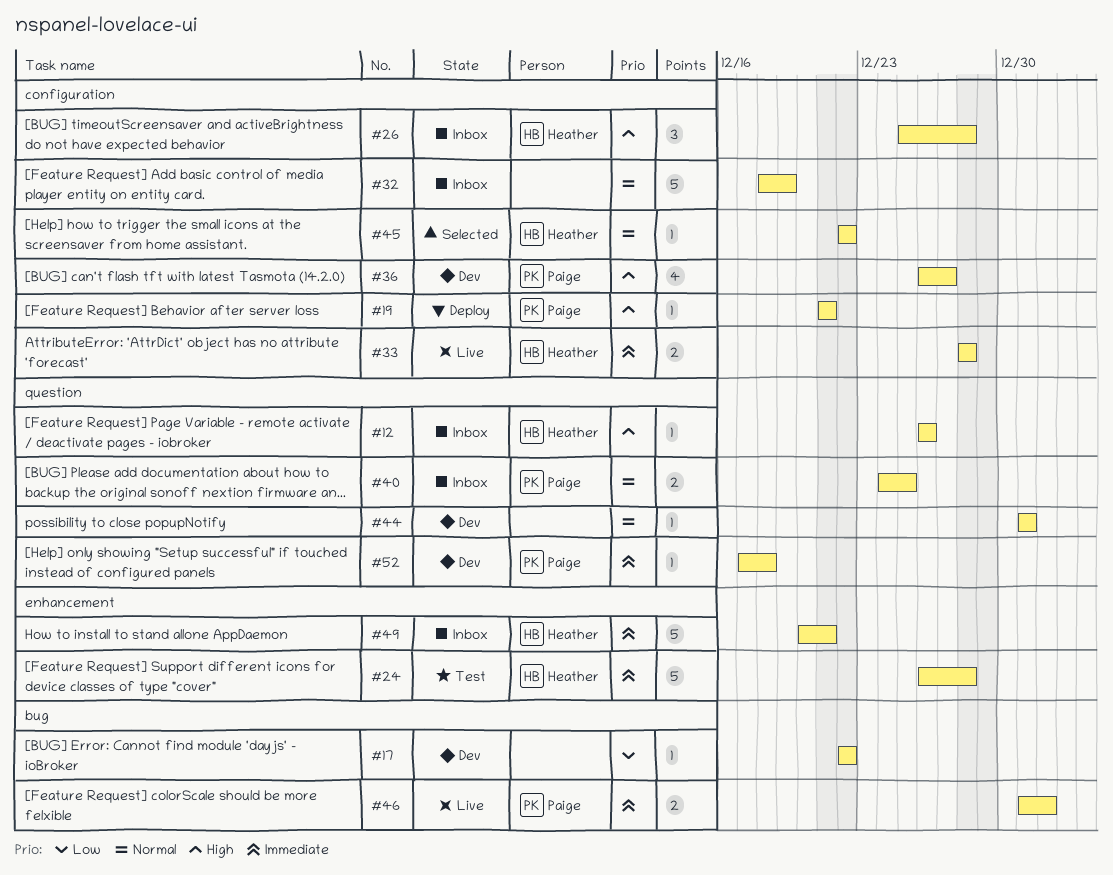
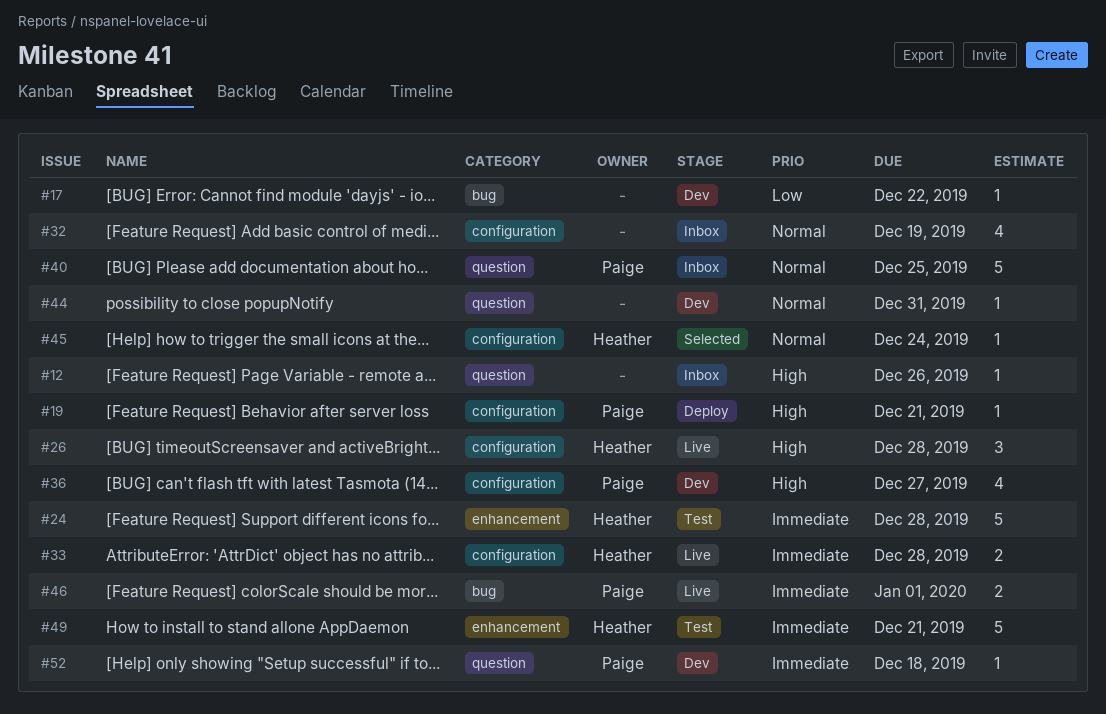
#12, owner: Heather -> none
#26, status: Inbox -> Live
#32, estimate: 5 -> 4
#40, estimate: 2 -> 5
#45, due: Dec 22 -> Dec 24
#49, status: Inbox -> Test

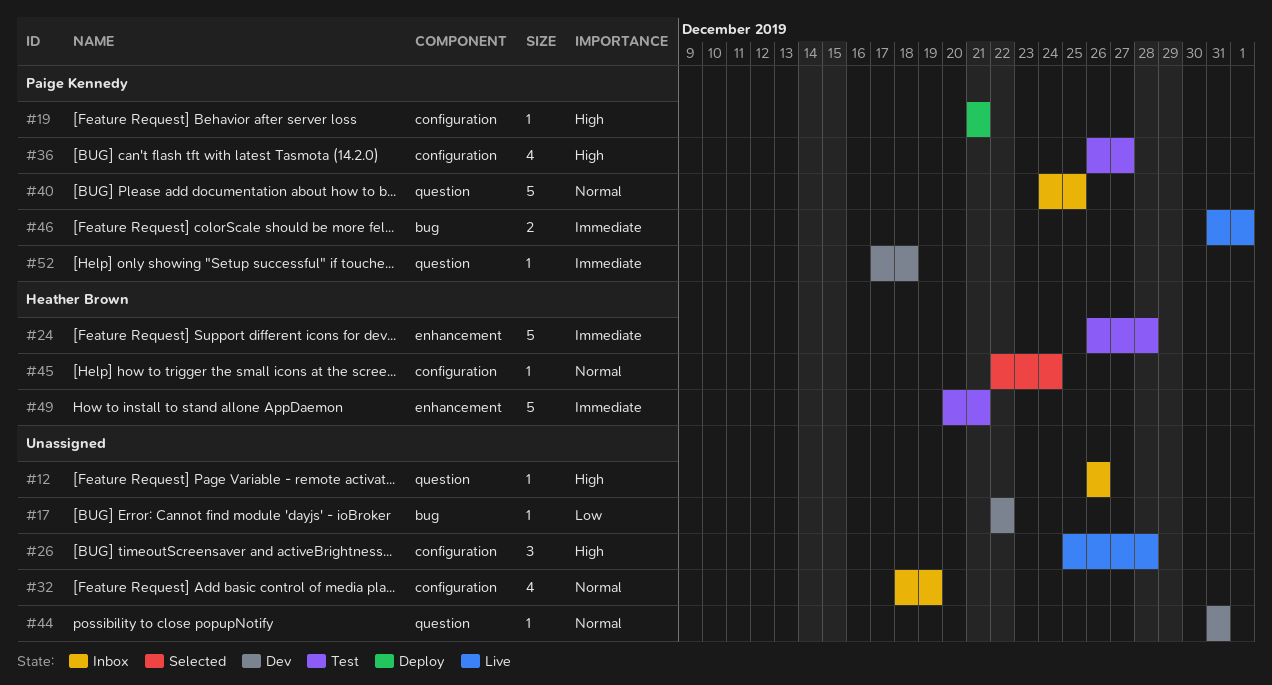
#26, owner: Heather Brown -> none
#33: present -> none
#36, status: Dev -> Test

